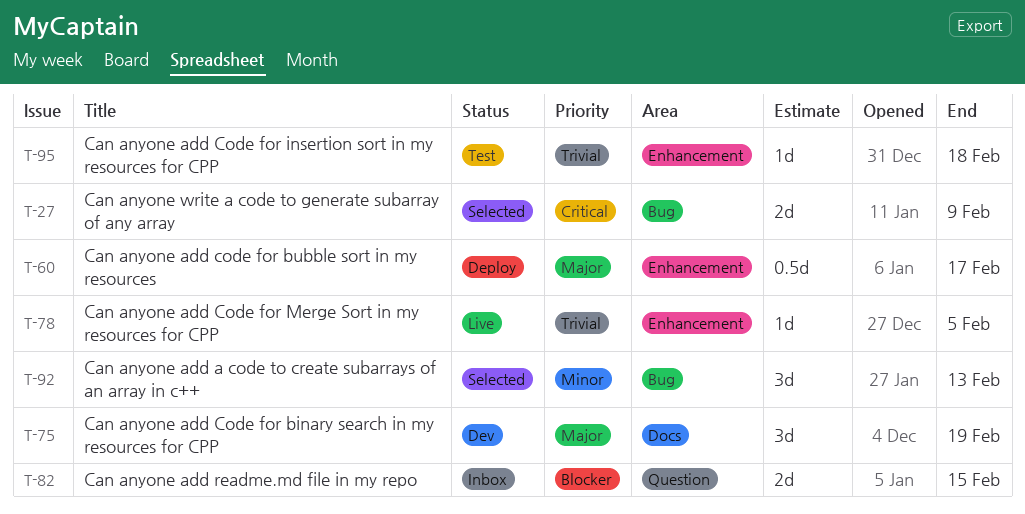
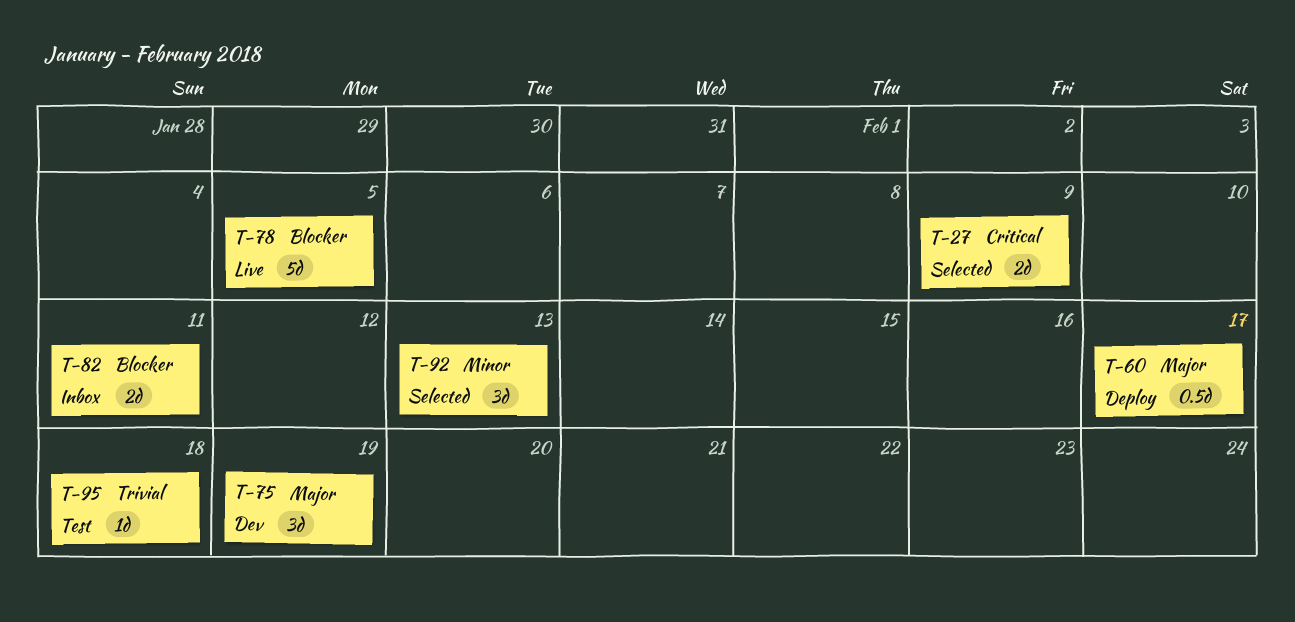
T-78, priority: Trivial -> Blocker
T-78, estimate: 1d -> 5d
T-82, due: Feb 15 -> Feb 11

